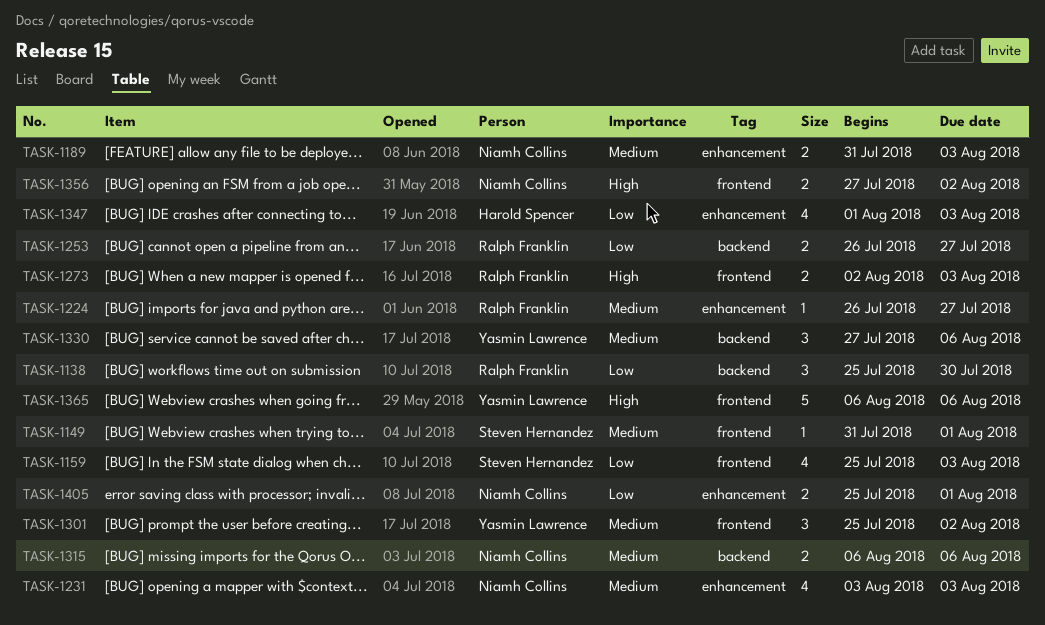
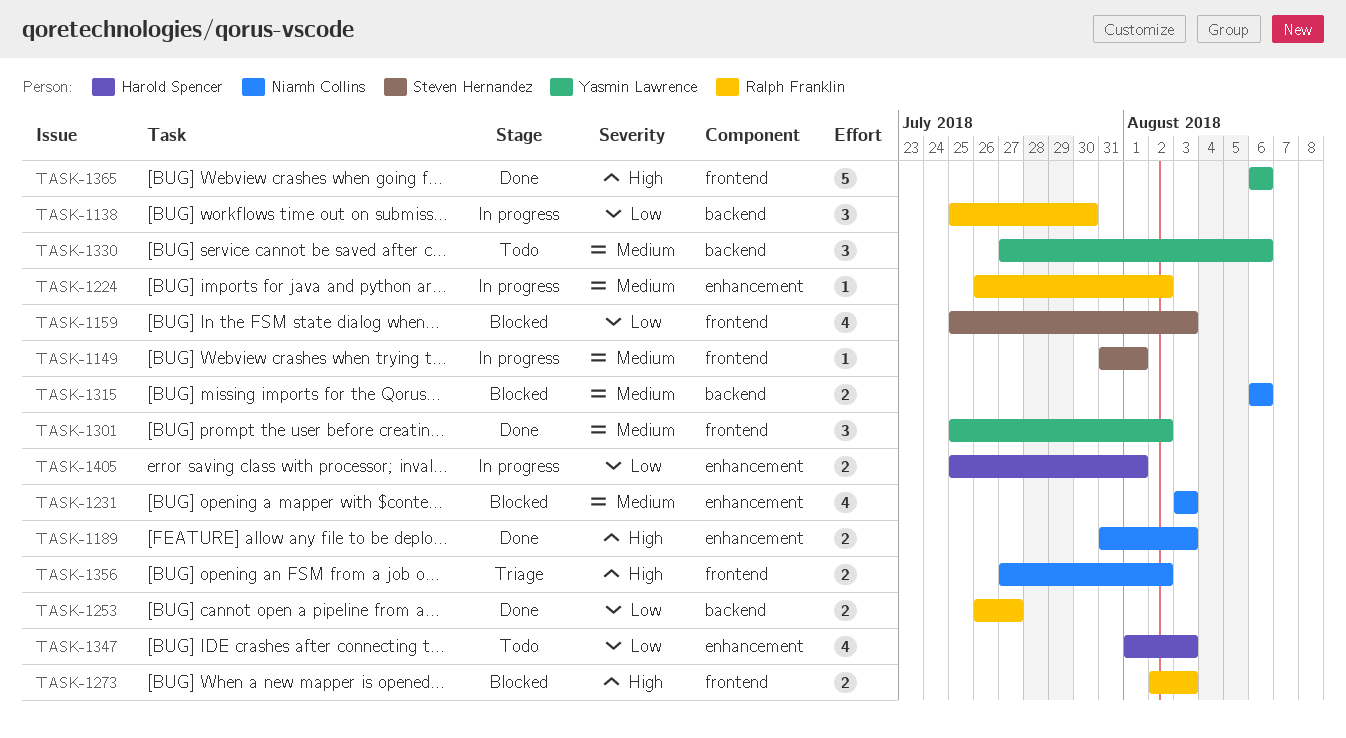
TASK-1189, priority: Medium -> High
TASK-1224, due: Jul 27 -> Aug 2
TASK-1405, owner: Niamh Collins -> Harold Spencer

